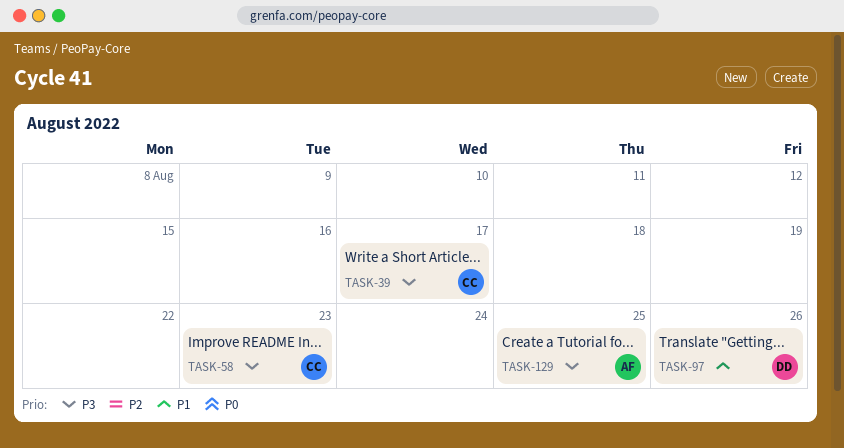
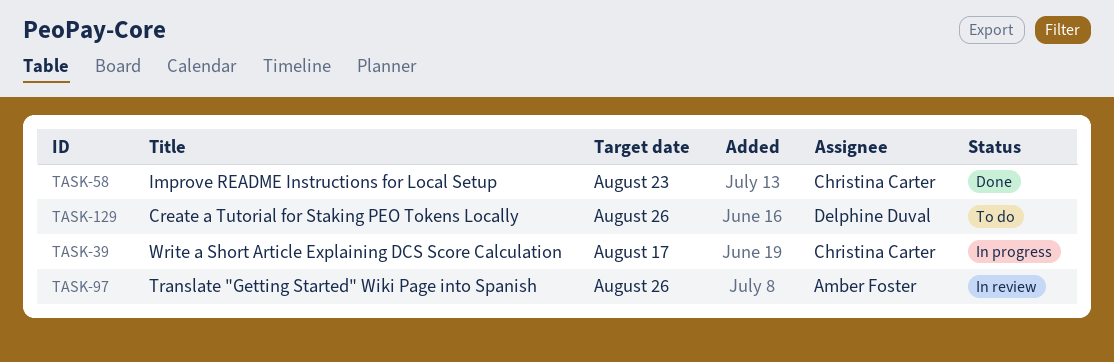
TASK-97, owner: Delphine Duval -> Amber Foster
TASK-129, owner: Amber Foster -> Delphine Duval
TASK-129, due: Aug 25 -> Aug 26

